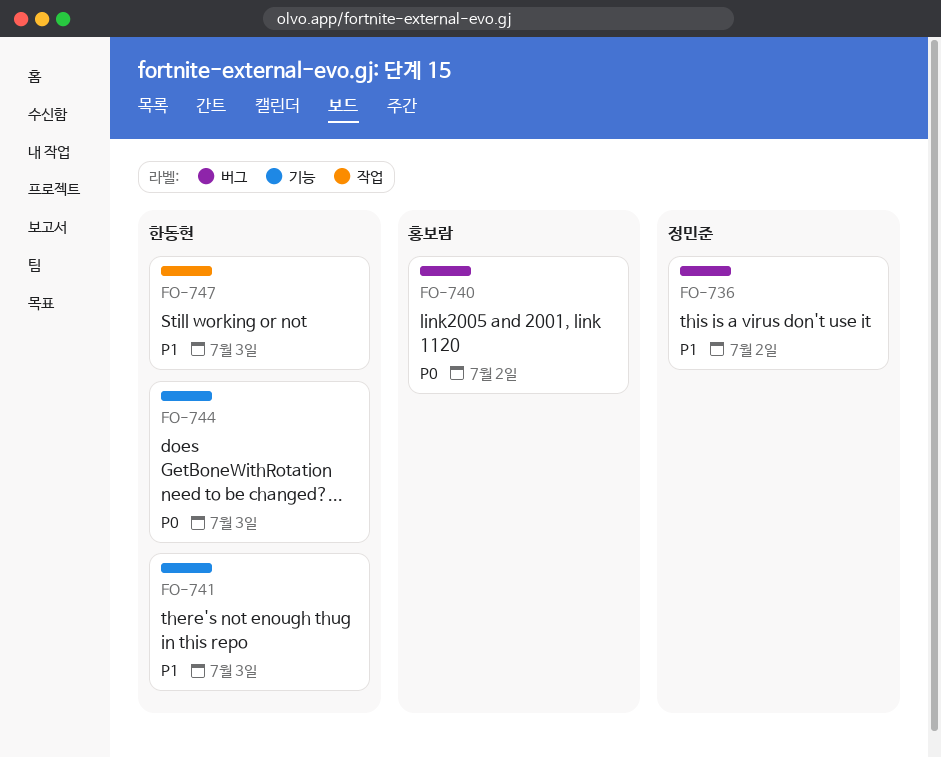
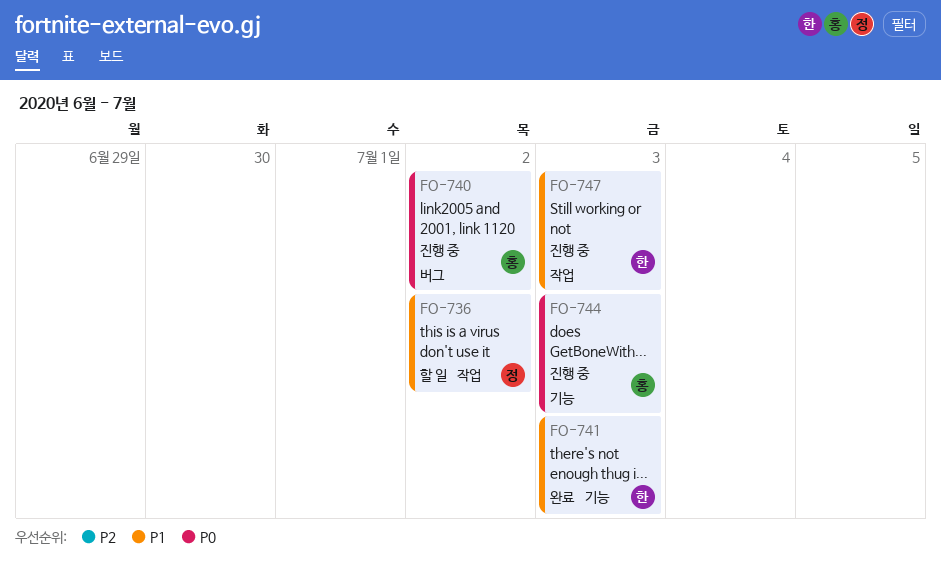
FO-736, label: 버그 -> 작업
FO-744, owner: 한동현 -> 홍보람

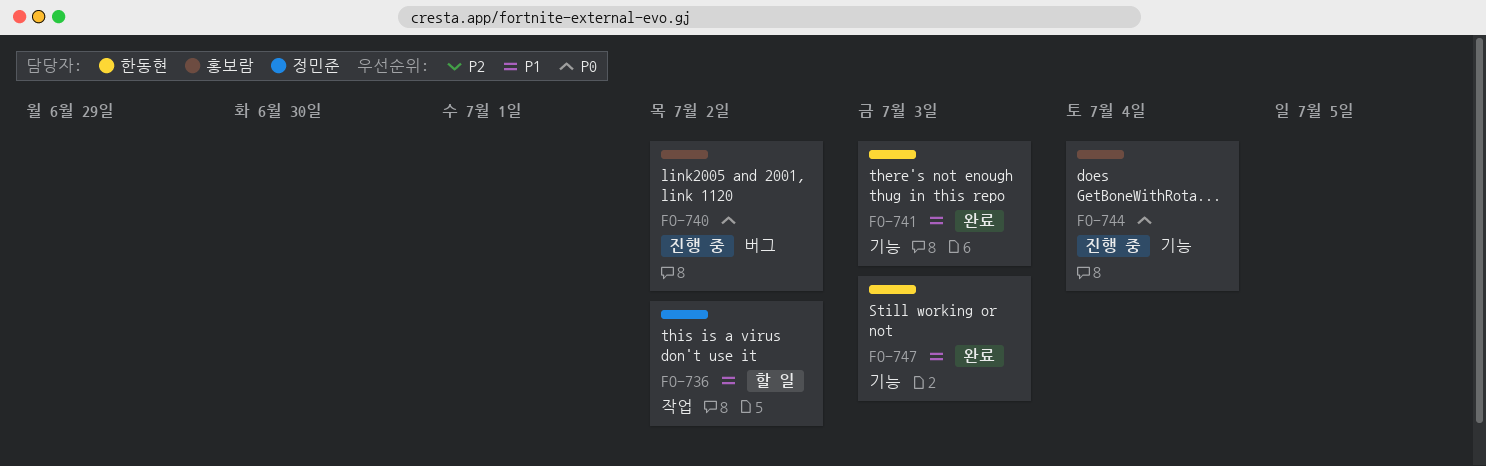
FO-744, due: Jul 3 -> Jul 4
FO-747, status: 진행 중 -> 완료
FO-747, label: 작업 -> 기능

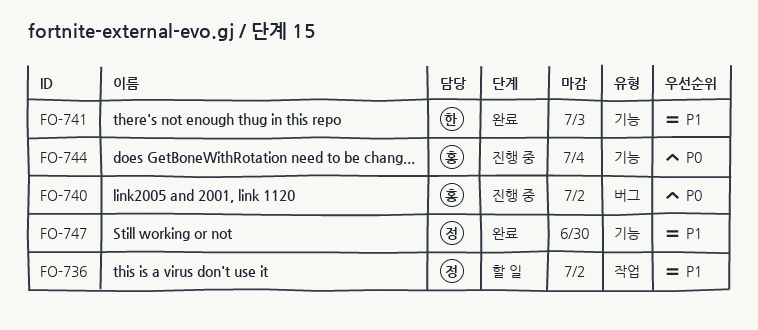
FO-747, owner: 한동현 -> 정민준
FO-747, due: Jul 3 -> Jun 30

